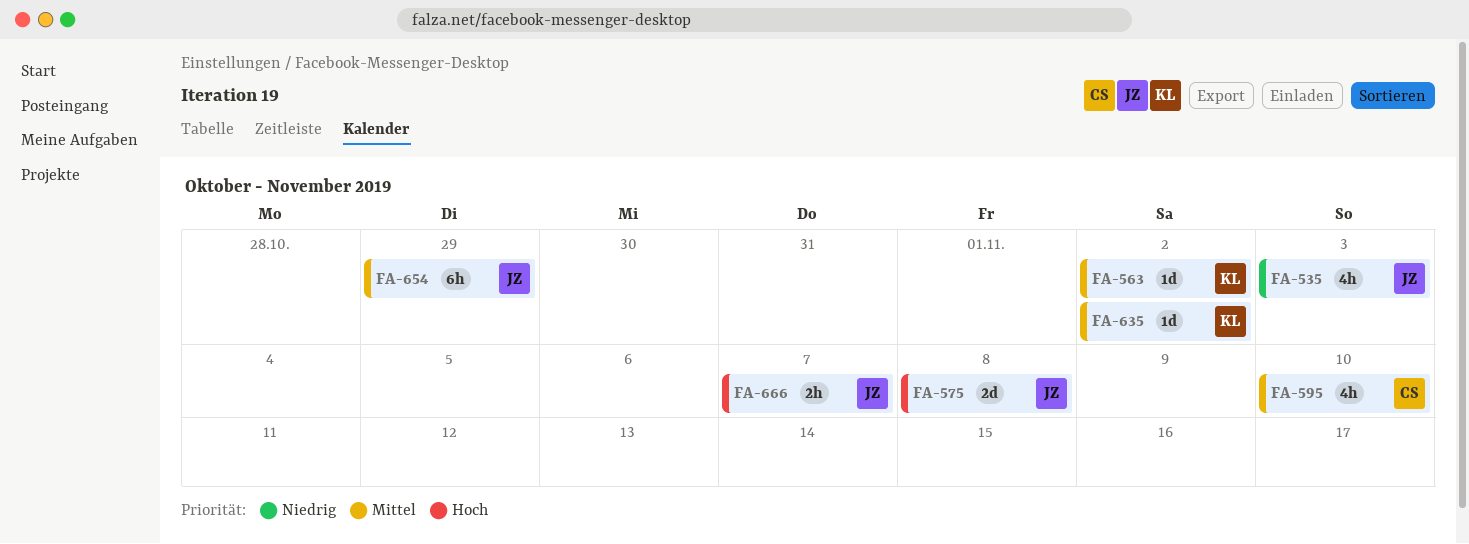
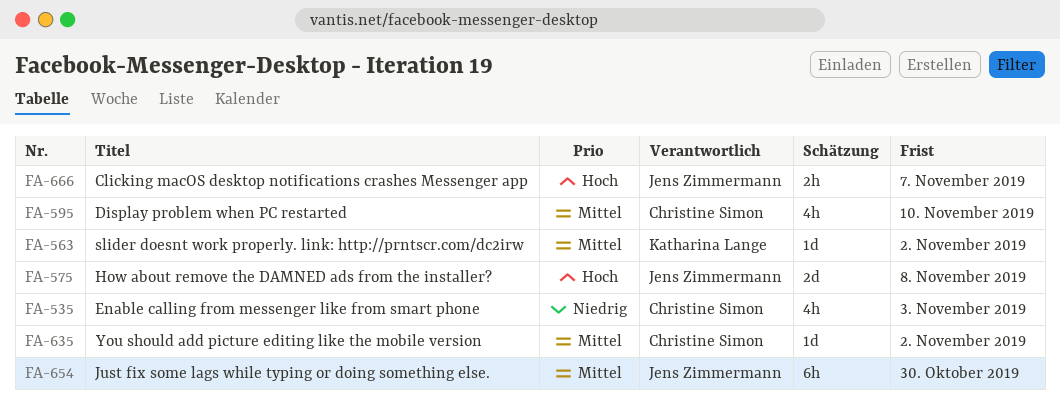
FA-535, owner: Jens Zimmermann -> Christine Simon
FA-635, owner: Katharina Lange -> Christine Simon
FA-654, due: Oct 29 -> Oct 30

